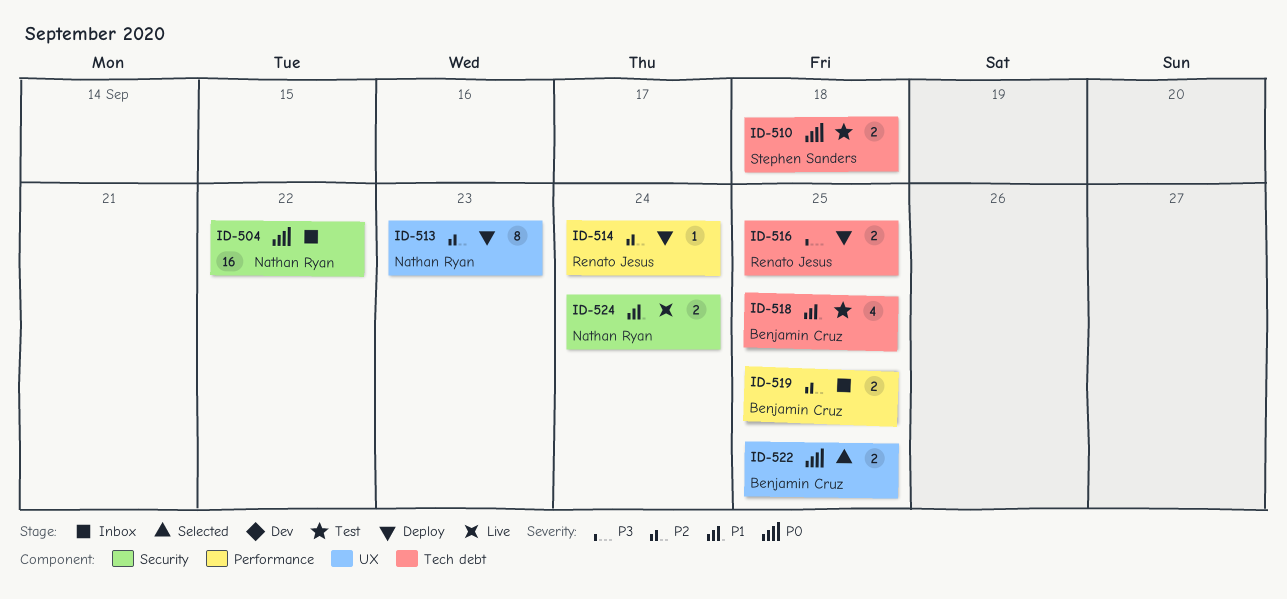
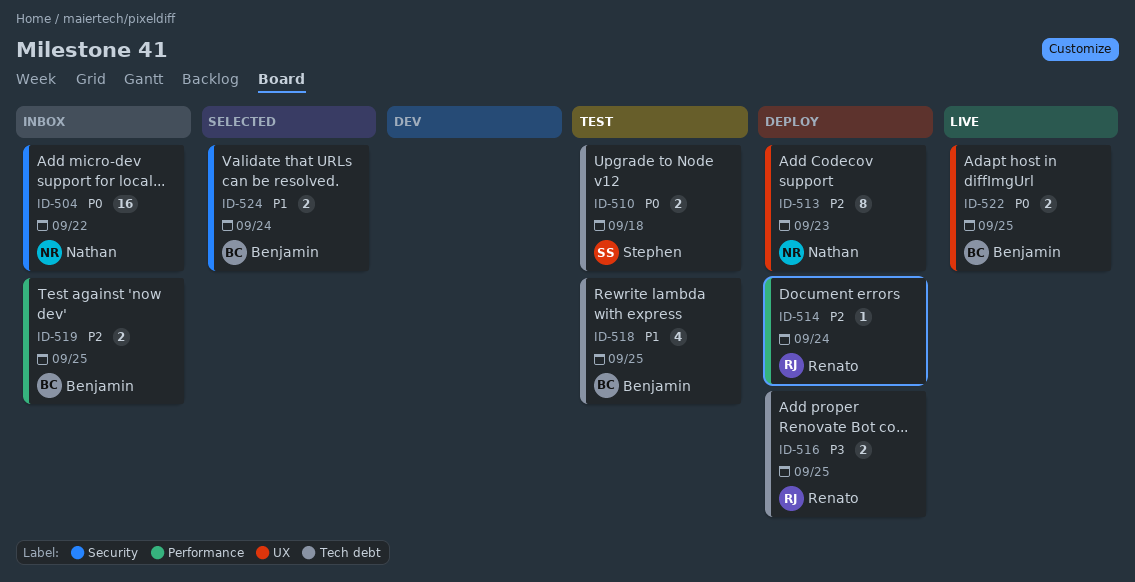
ID-522, status: Selected -> Live
ID-524, status: Live -> Selected
ID-524, owner: Nathan Ryan -> Benjamin Cruz

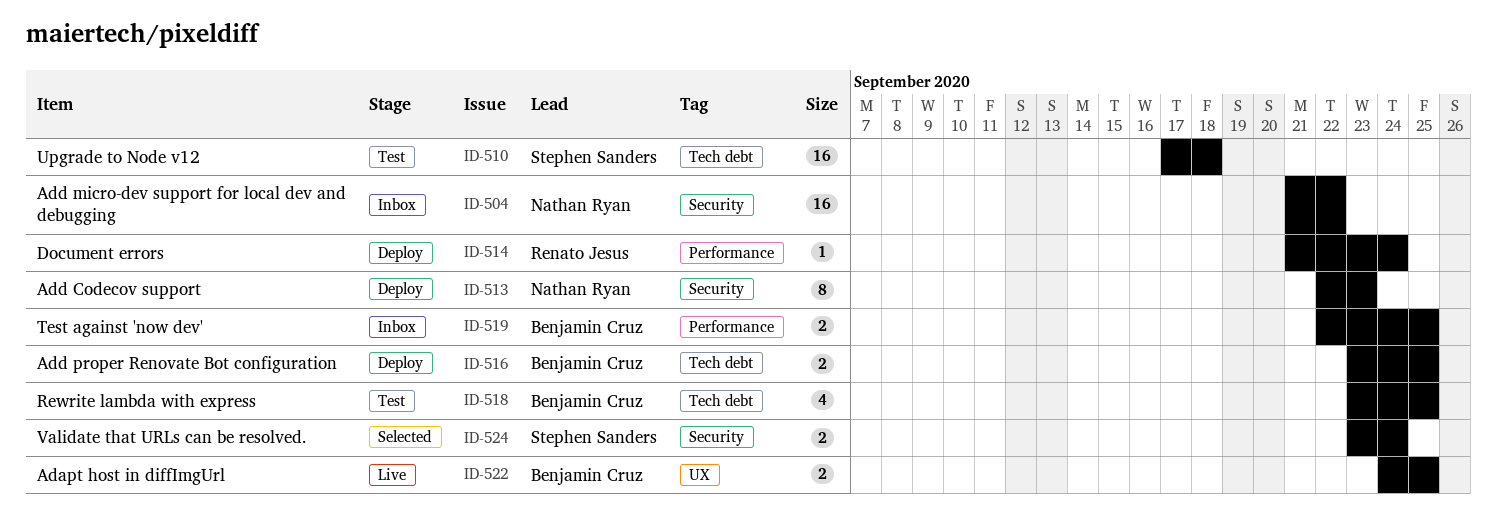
ID-510, estimate: 2 -> 16
ID-513, label: UX -> Security
ID-516, owner: Renato Jesus -> Benjamin Cruz
ID-524, owner: Benjamin Cruz -> Stephen Sanders

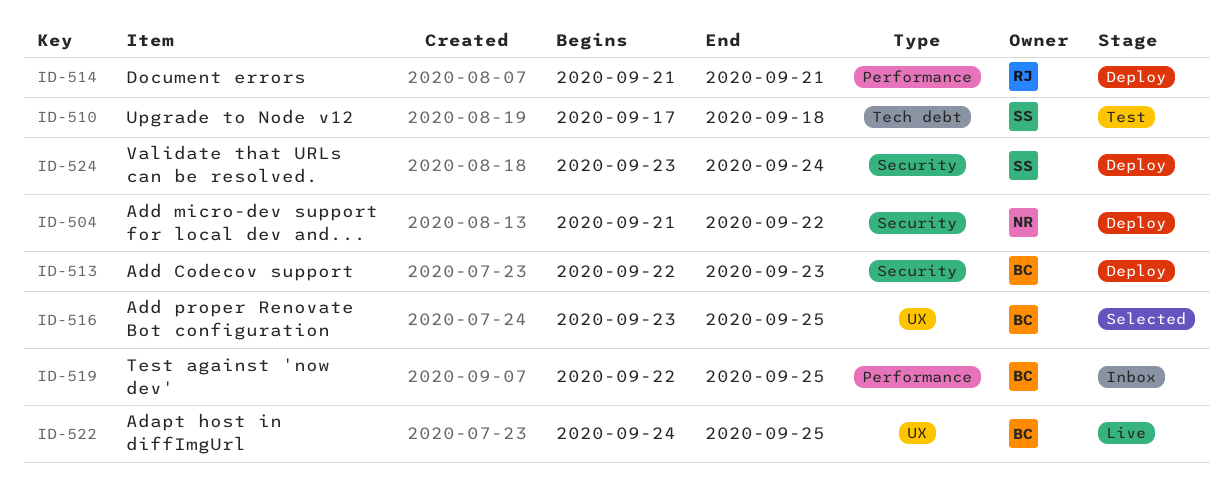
ID-504, status: Inbox -> Deploy
ID-513, owner: Nathan Ryan -> Benjamin Cruz
ID-514, due: Sep 24 -> Sep 21
ID-516, status: Deploy -> Selected
ID-516, label: Tech debt -> UX
ID-518: present -> none
ID-524, status: Selected -> Deploy

